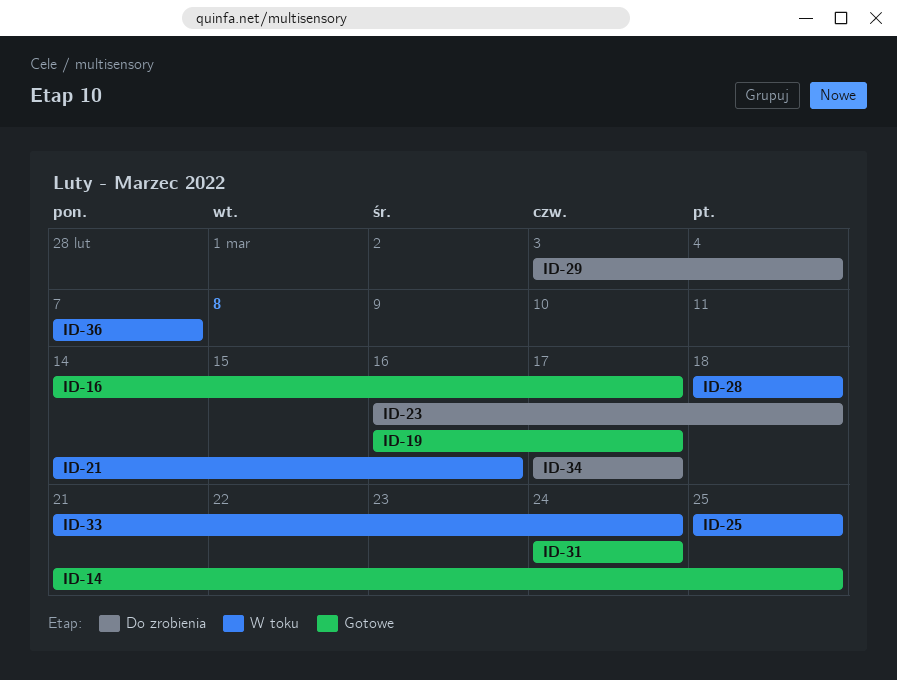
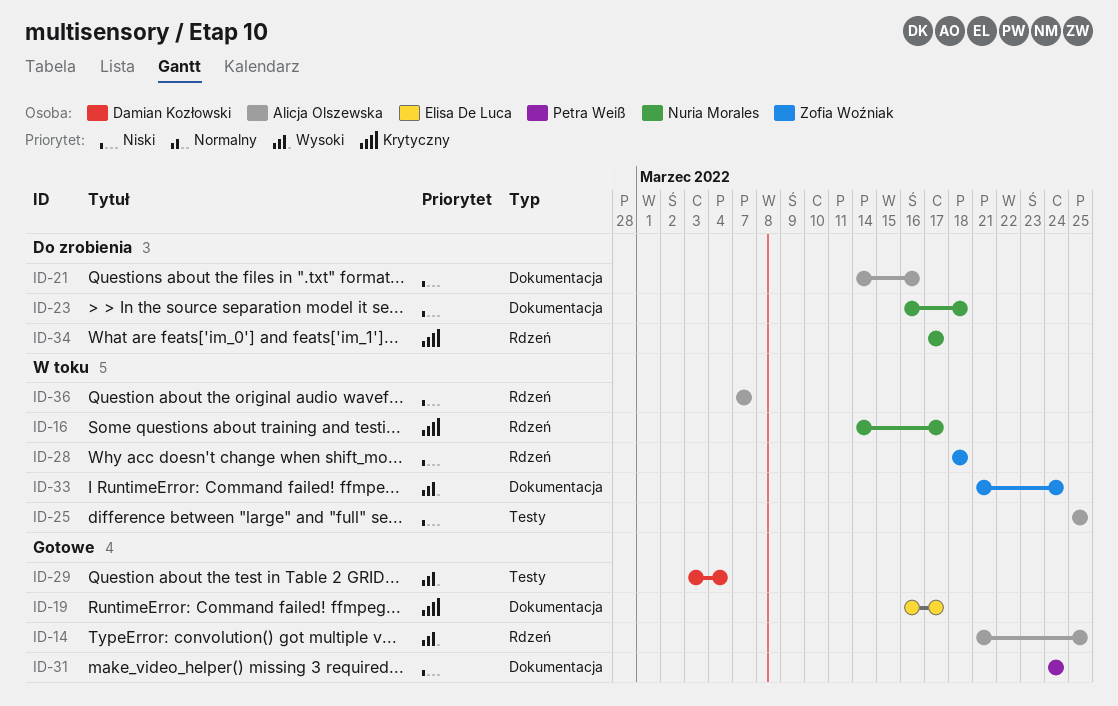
ID-16, status: Gotowe -> W toku
ID-21, status: W toku -> Do zrobienia
ID-29, status: Do zrobienia -> Gotowe

